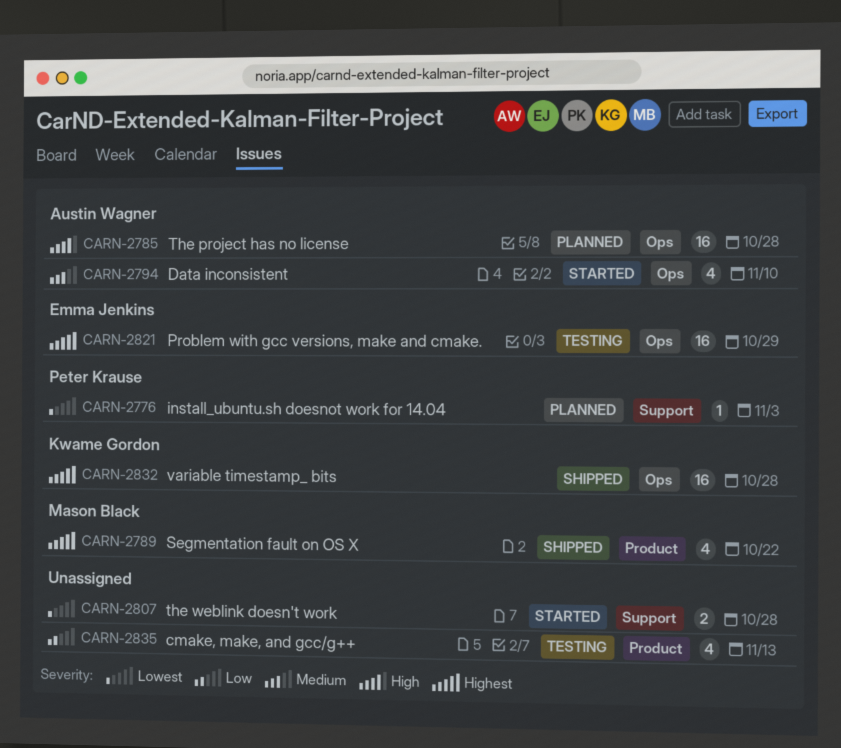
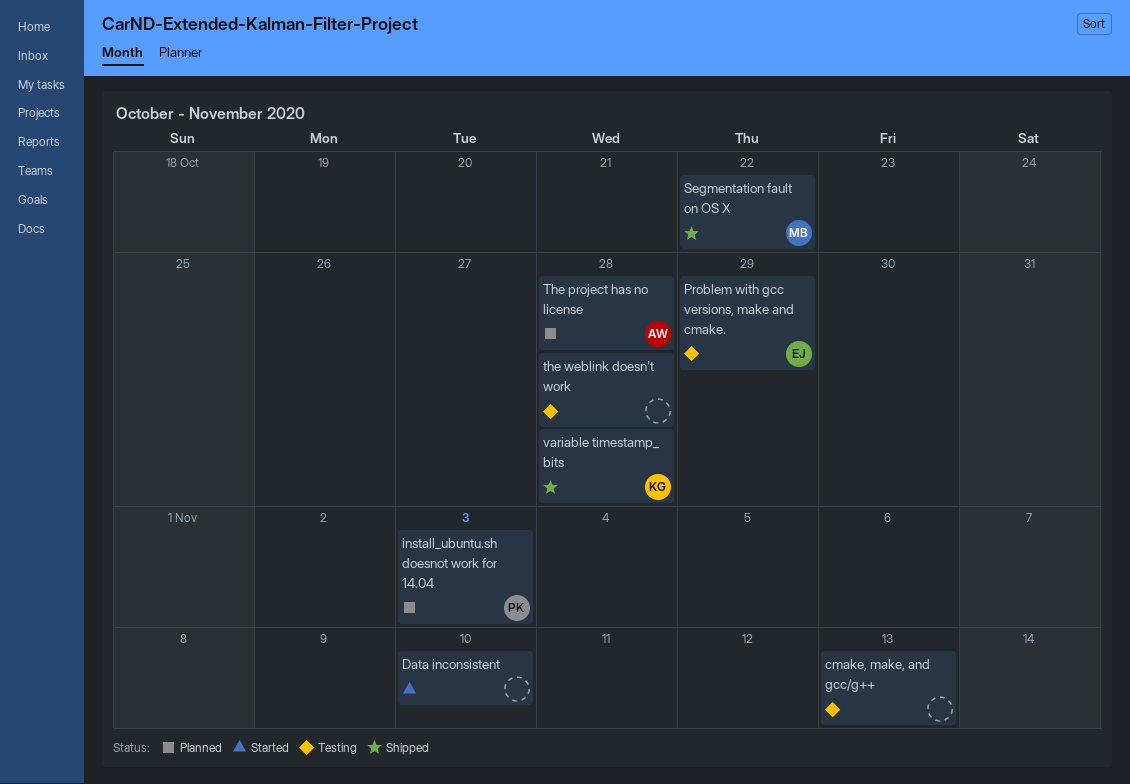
Data inconsistent, owner: Austin Wagner -> none
the weblink doesn't work, status: Started -> Testing

